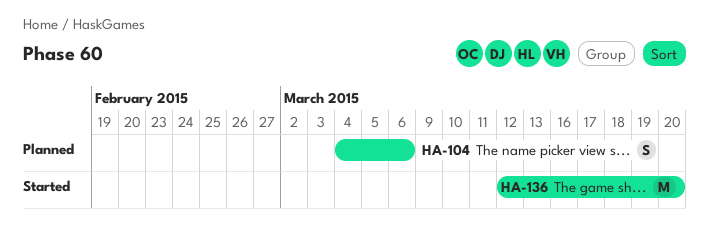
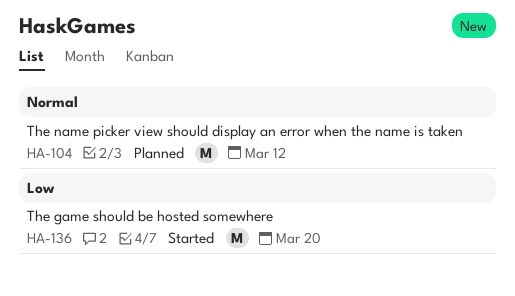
HA-104, estimate: S -> M
HA-104, due: Mar 6 -> Mar 12

